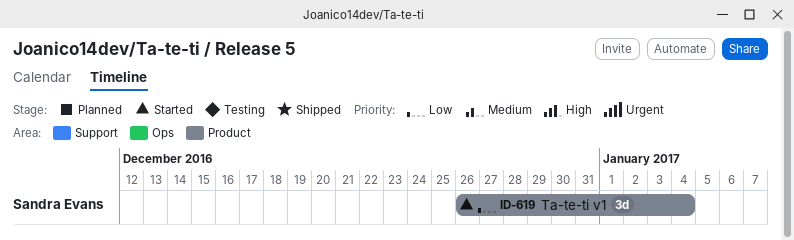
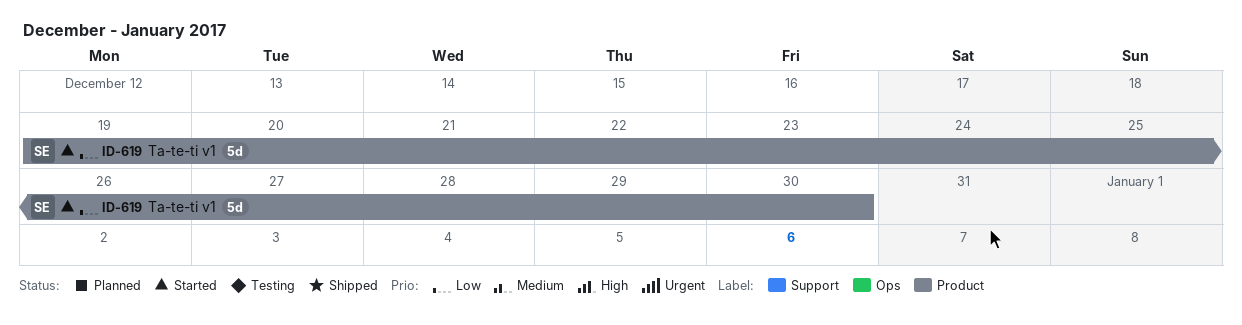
ID-619, estimate: 3d -> 5d
ID-619, start: Dec 26 -> Dec 19
ID-619, due: Jan 4 -> Dec 30

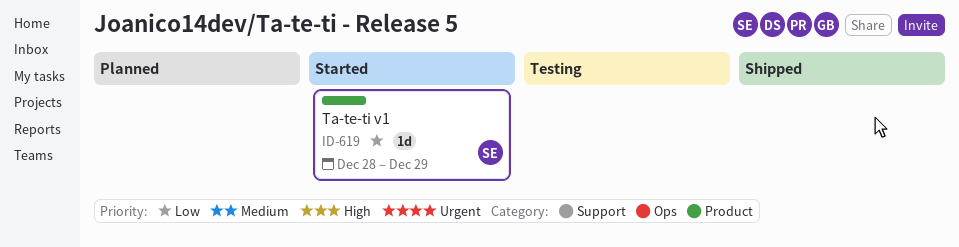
ID-619, estimate: 5d -> 1d
ID-619, start: Dec 19 -> Dec 28
ID-619, due: Dec 30 -> Dec 29

